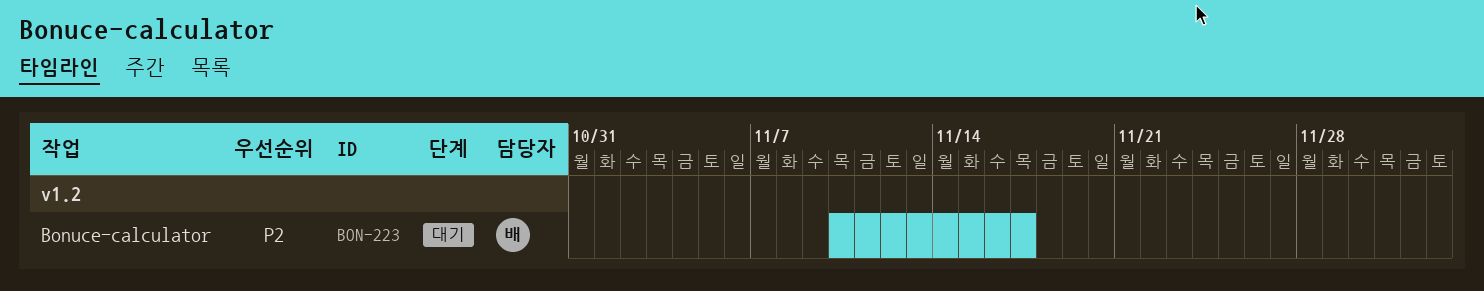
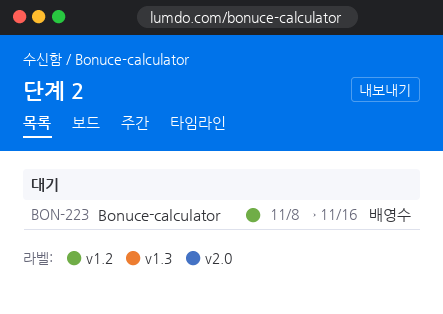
BON-223, start: Nov 10 -> Nov 8
BON-223, due: Nov 17 -> Nov 16

